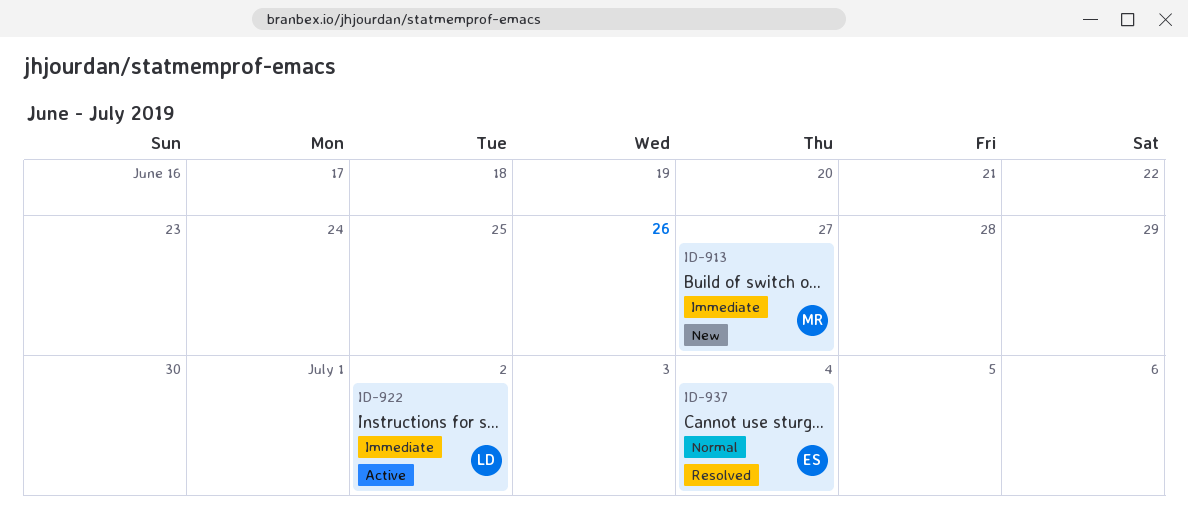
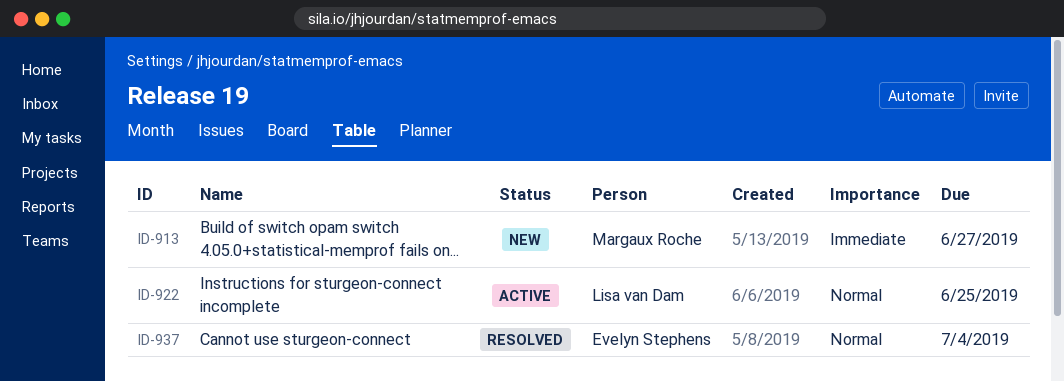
ID-922, priority: Immediate -> Normal
ID-922, due: Jul 2 -> Jun 25

